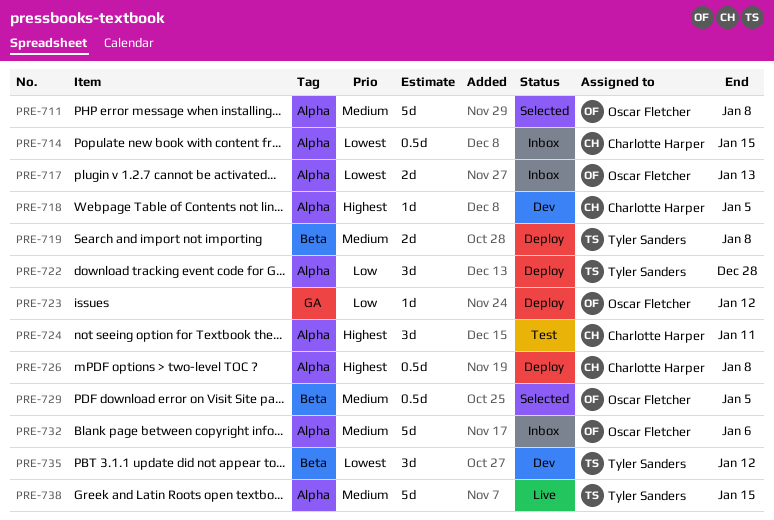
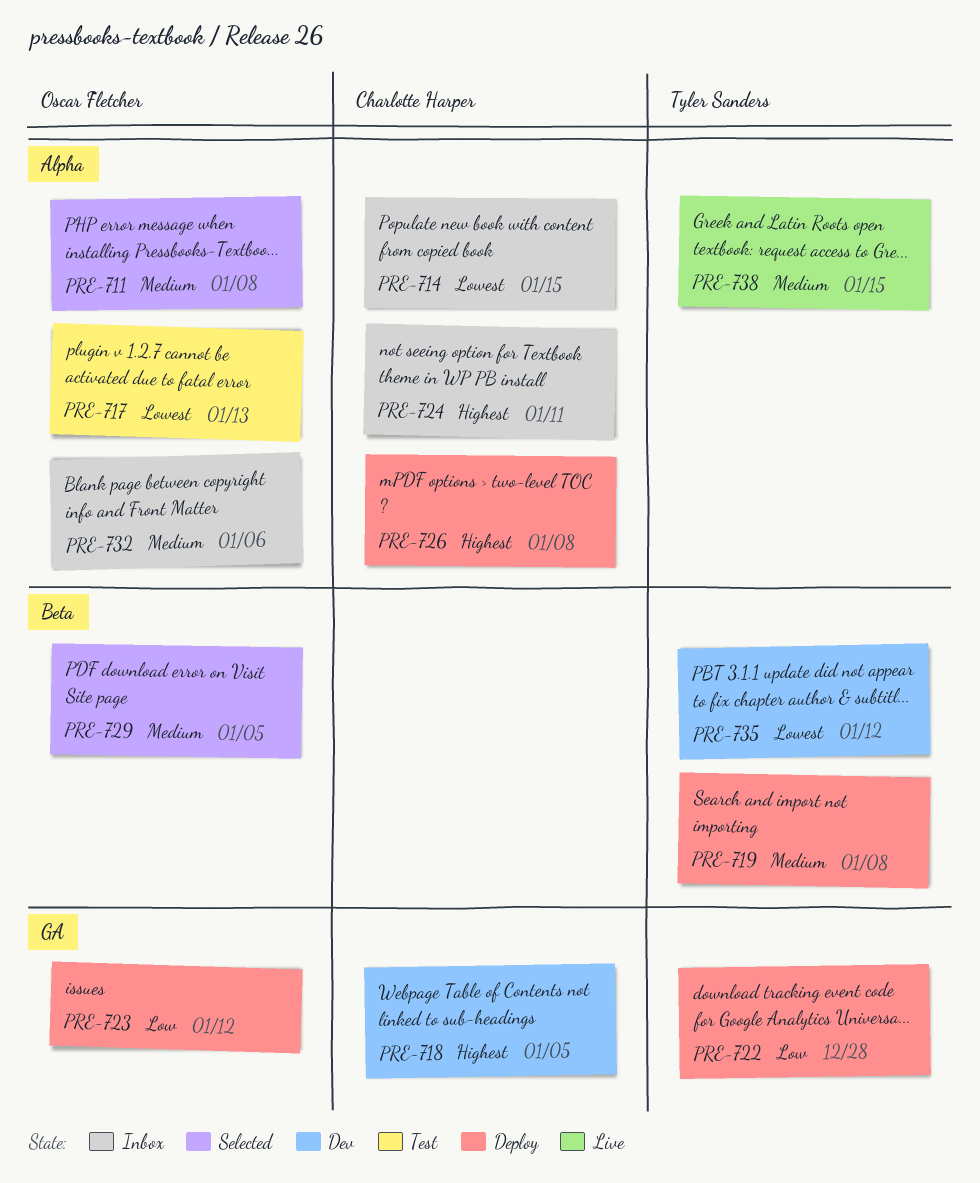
PRE-717, status: Inbox -> Test
PRE-718, label: Alpha -> GA
PRE-722, label: Alpha -> GA
PRE-724, status: Test -> Inbox

